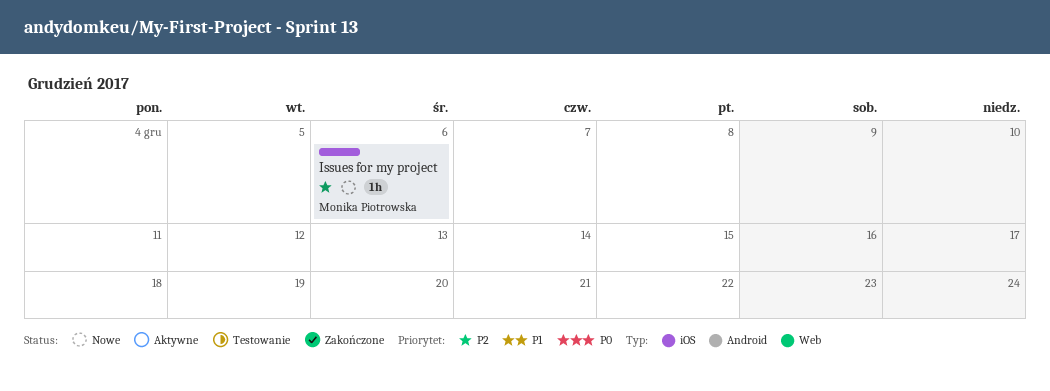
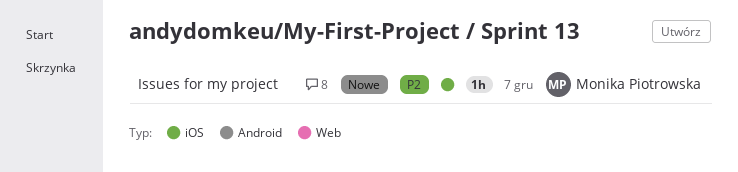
Issues for my project, due: Dec 6 -> Dec 7

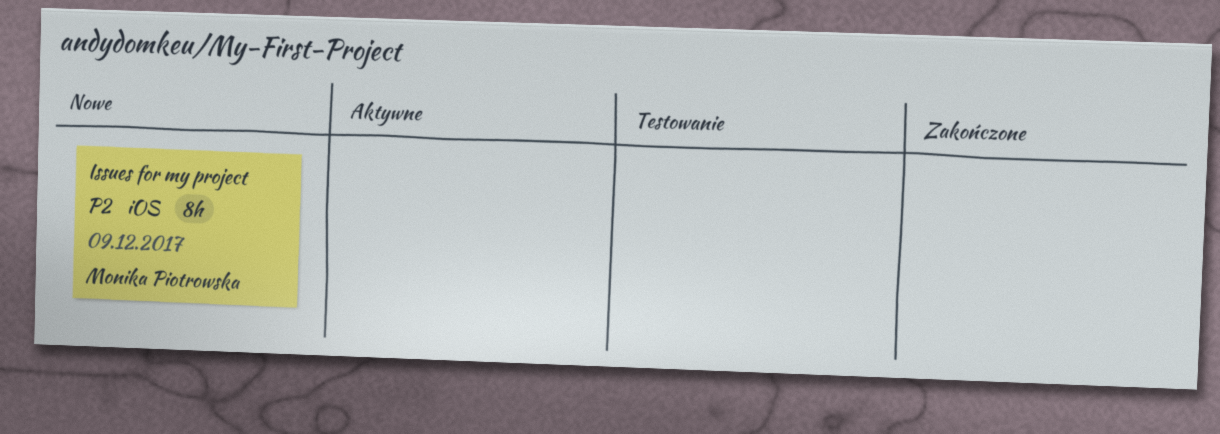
Issues for my project, estimate: 1h -> 8h
Issues for my project, due: Dec 7 -> Dec 9

